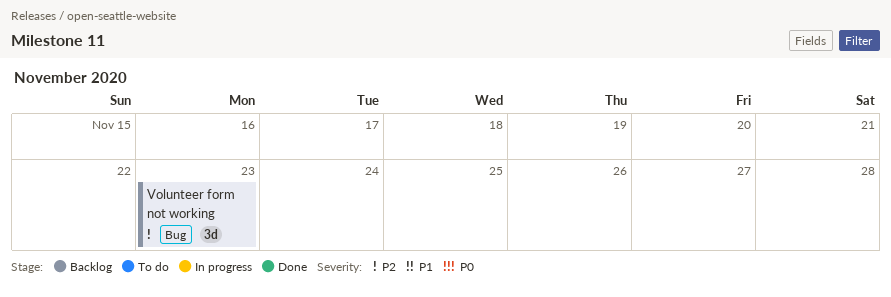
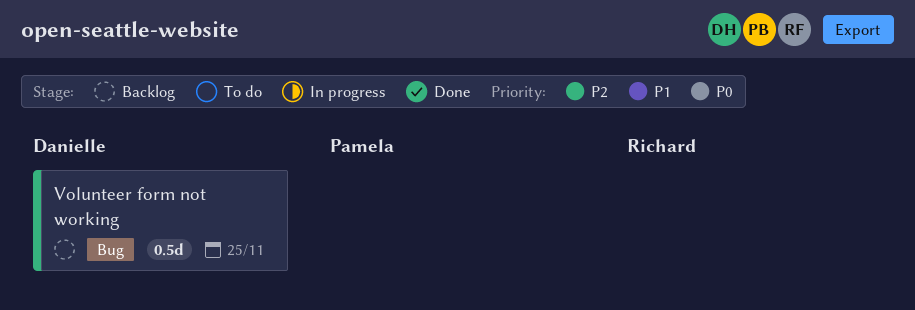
Volunteer form not working, estimate: 3d -> 0.5d
Volunteer form not working, due: Nov 23 -> Nov 25

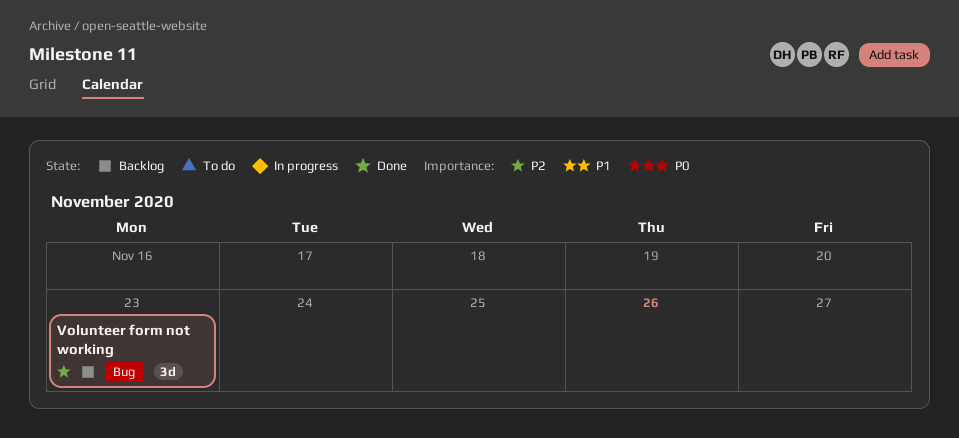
Volunteer form not working, estimate: 0.5d -> 3d
Volunteer form not working, due: Nov 25 -> Nov 23

